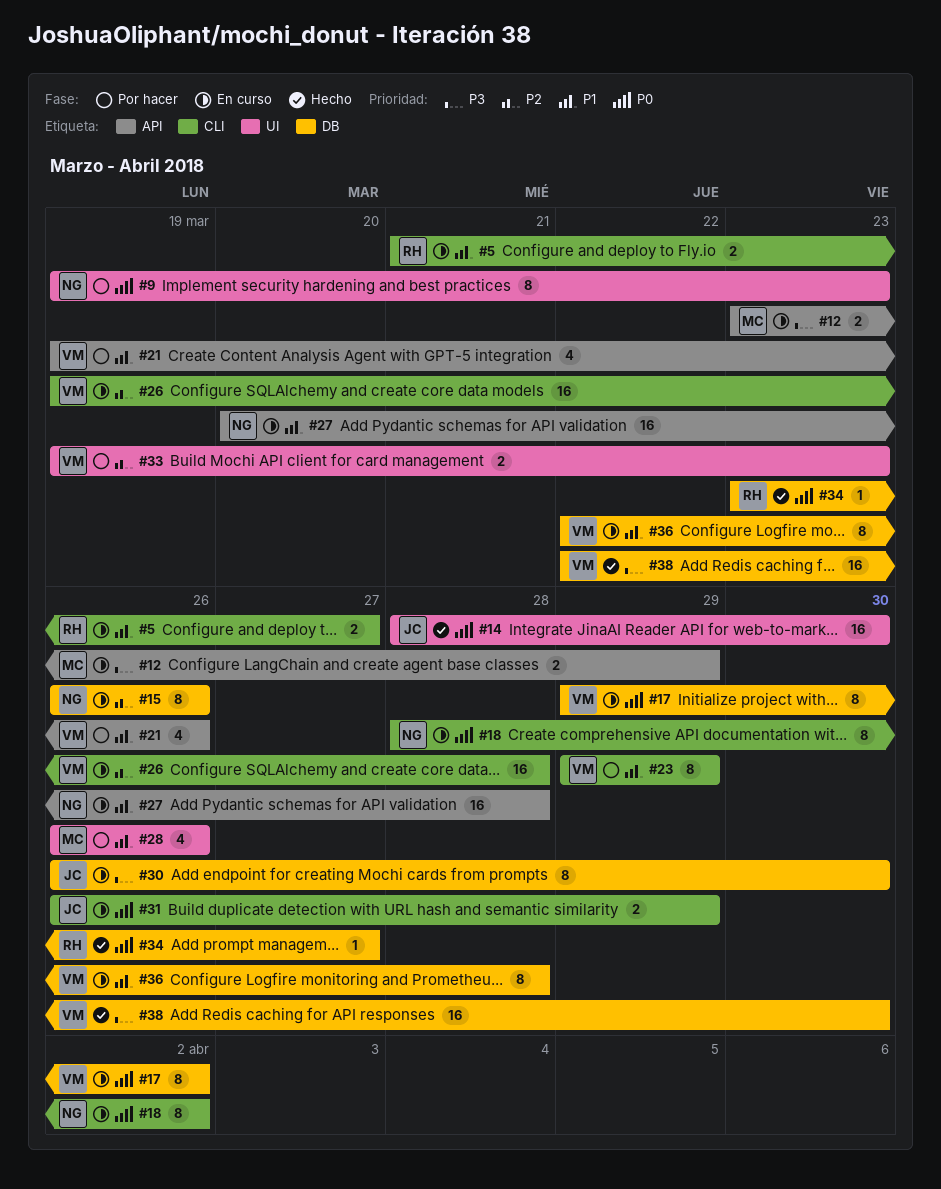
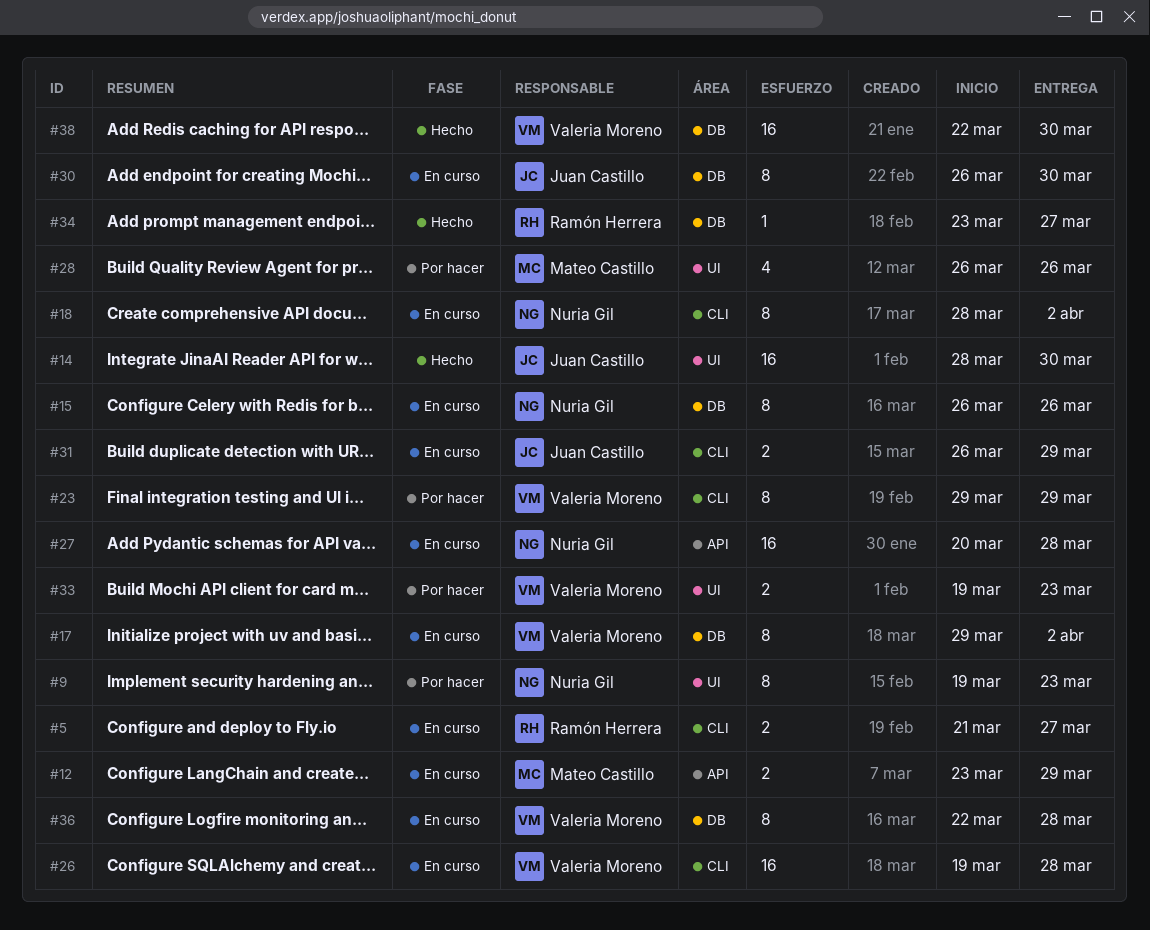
#21: present -> none

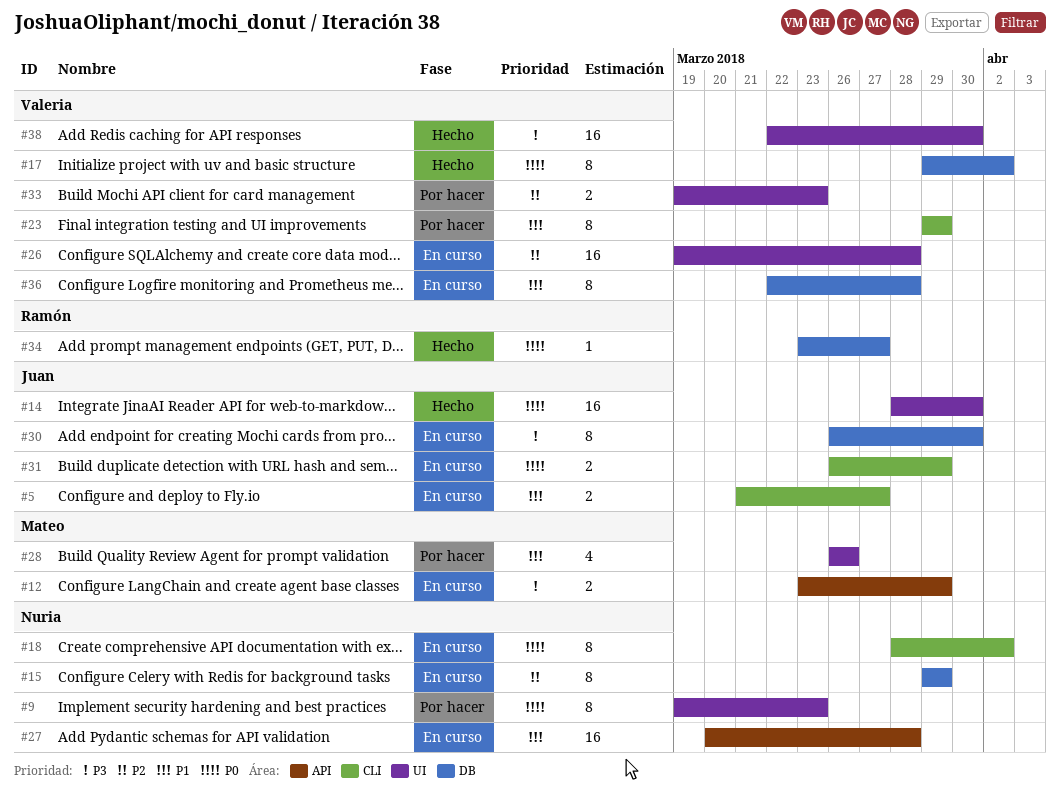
#5, owner: Ramón Herrera -> Juan Castillo
#15, start: Mar 26 -> Mar 29
#15, due: Mar 26 -> Mar 29
#17, status: En curso -> Hecho
#26, label: CLI -> UI
#38, label: DB -> UI

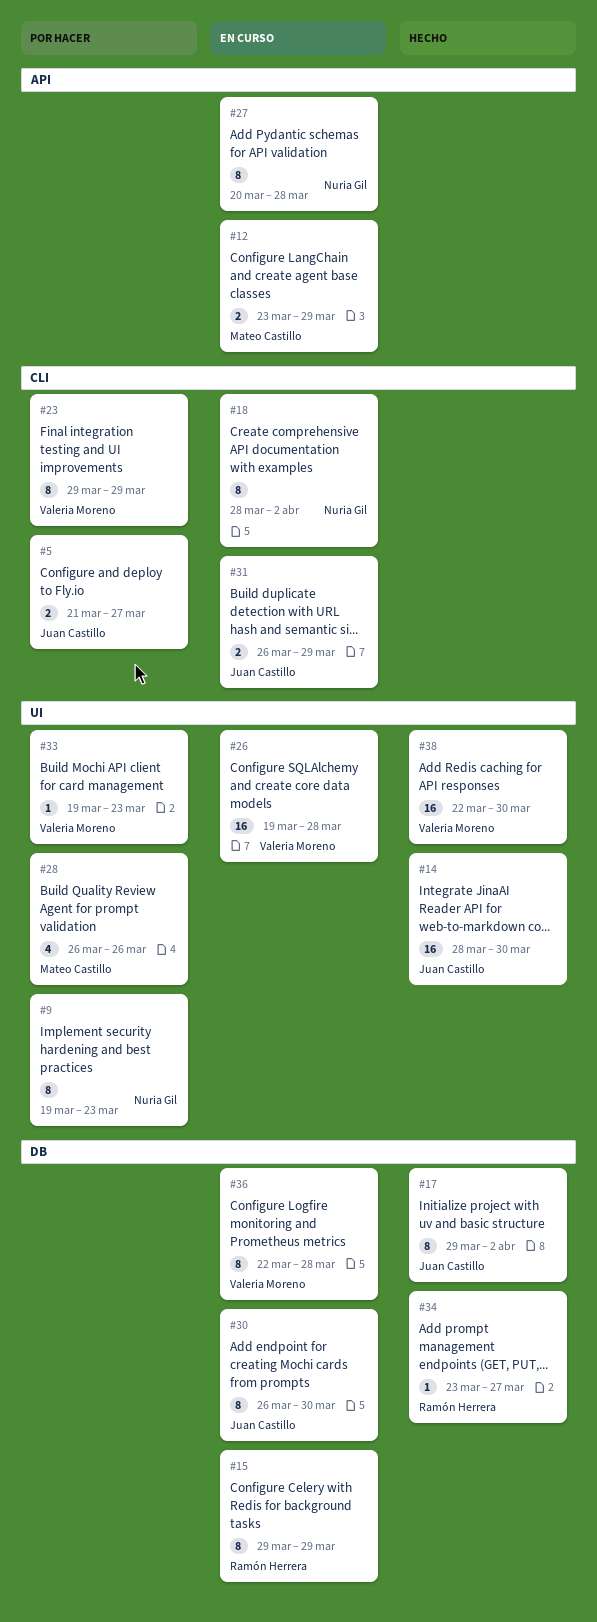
#5, status: En curso -> Por hacer
#15, owner: Nuria Gil -> Ramón Herrera
#17, owner: Valeria Moreno -> Juan Castillo
#27, estimate: 16 -> 8
#33, estimate: 2 -> 1

